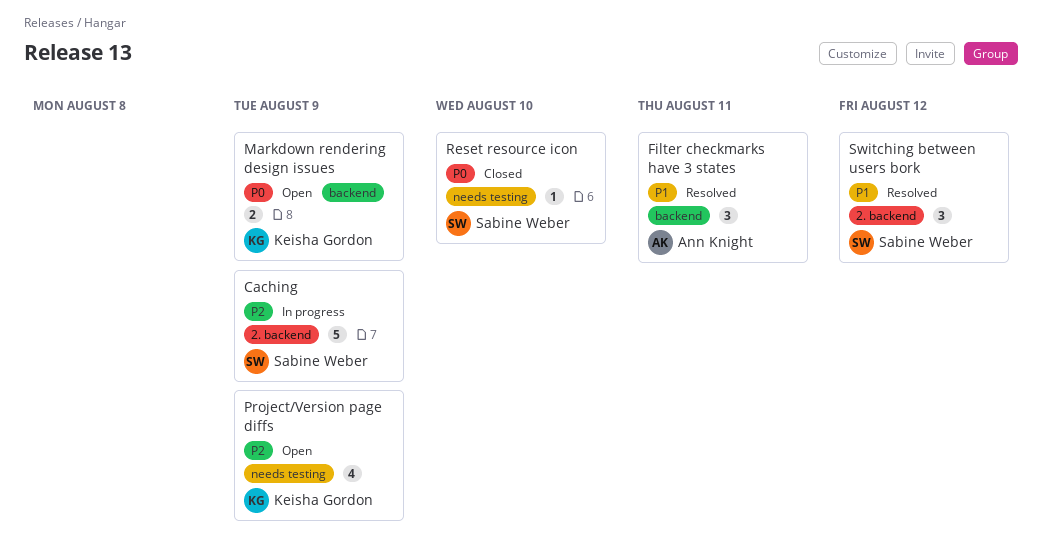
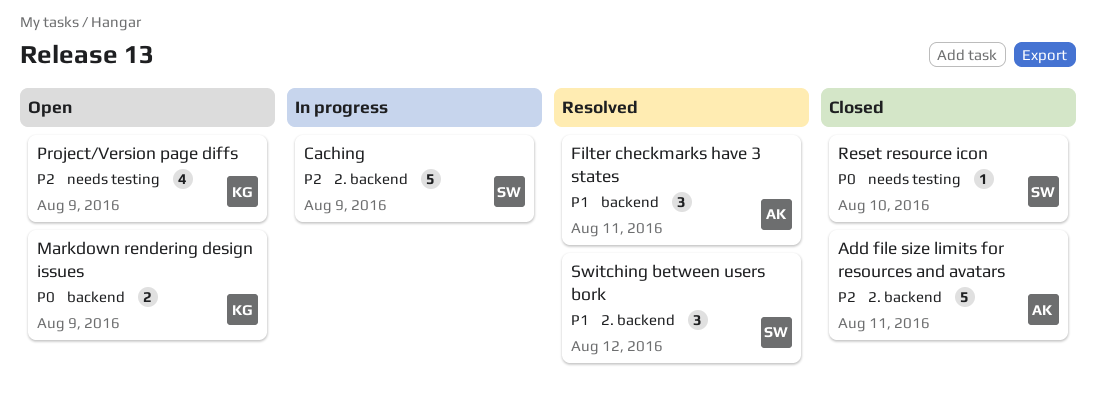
Add file size limits for resources and avatars: none -> present

